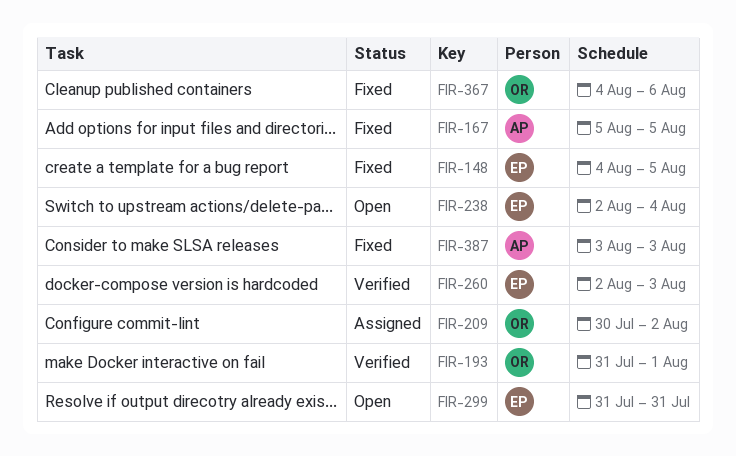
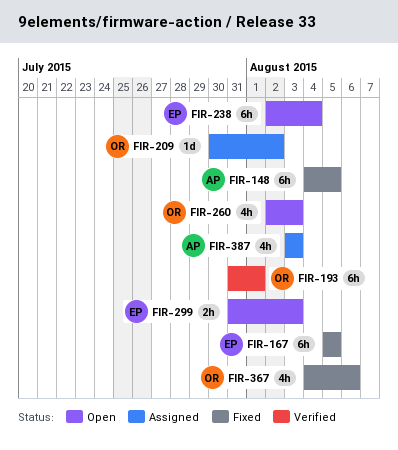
FIR-148, owner: EP -> AP
FIR-167, owner: AP -> EP
FIR-260, status: Verified -> Open
FIR-260, owner: EP -> OR
FIR-299, due: Jul 31 -> Aug 3
FIR-387, status: Fixed -> Assigned

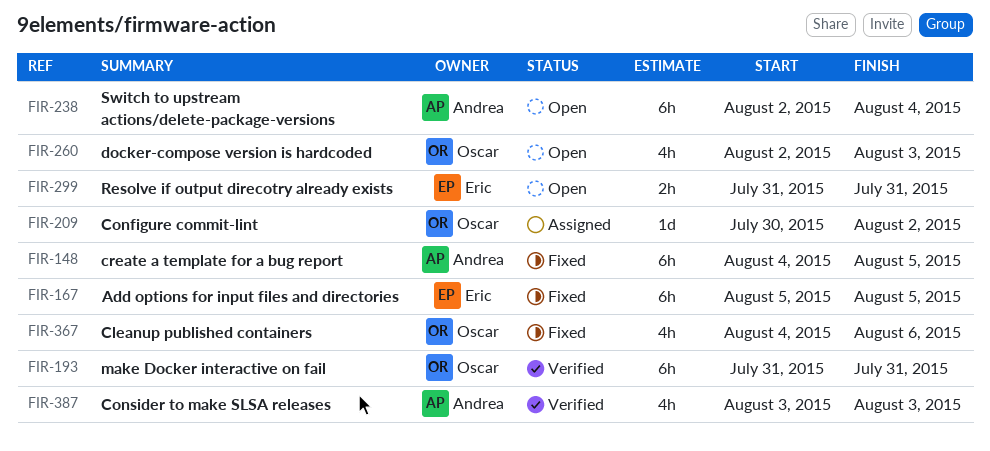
FIR-193, due: Aug 1 -> Jul 31
FIR-238, owner: Eric -> Andrea
FIR-299, due: Aug 3 -> Jul 31
FIR-387, status: Assigned -> Verified

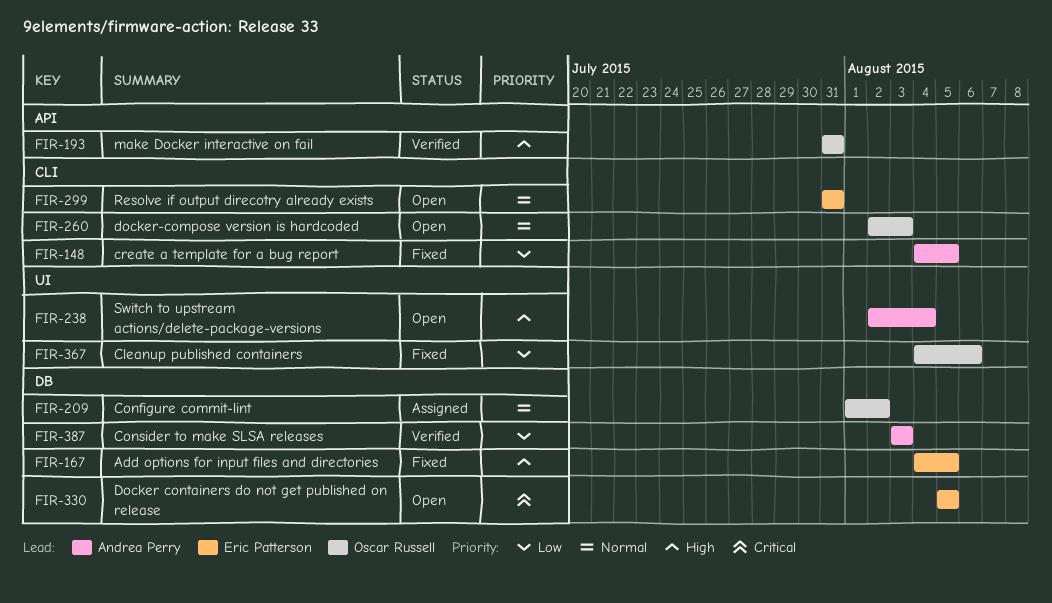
FIR-167, start: Aug 5 -> Aug 4
FIR-209, start: Jul 30 -> Aug 1
FIR-330: none -> present

